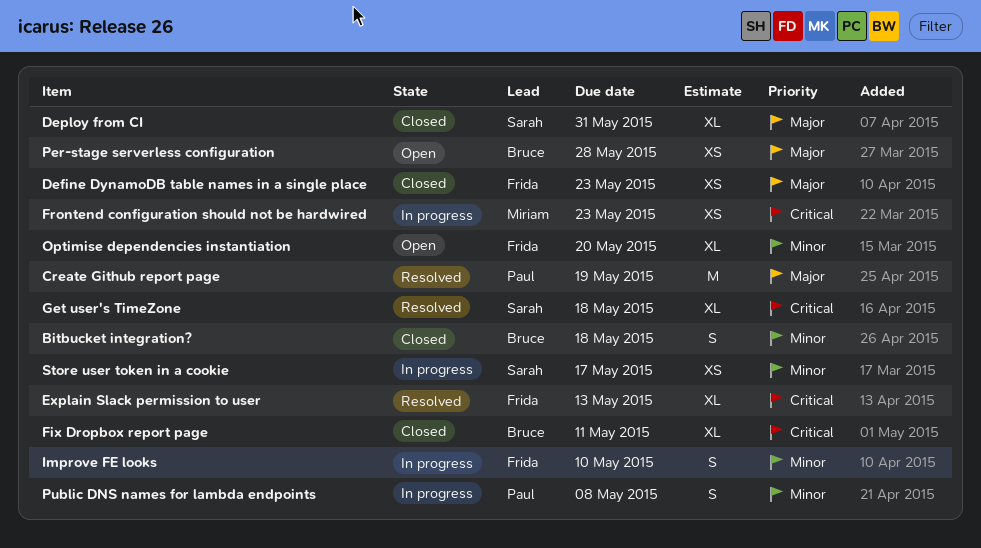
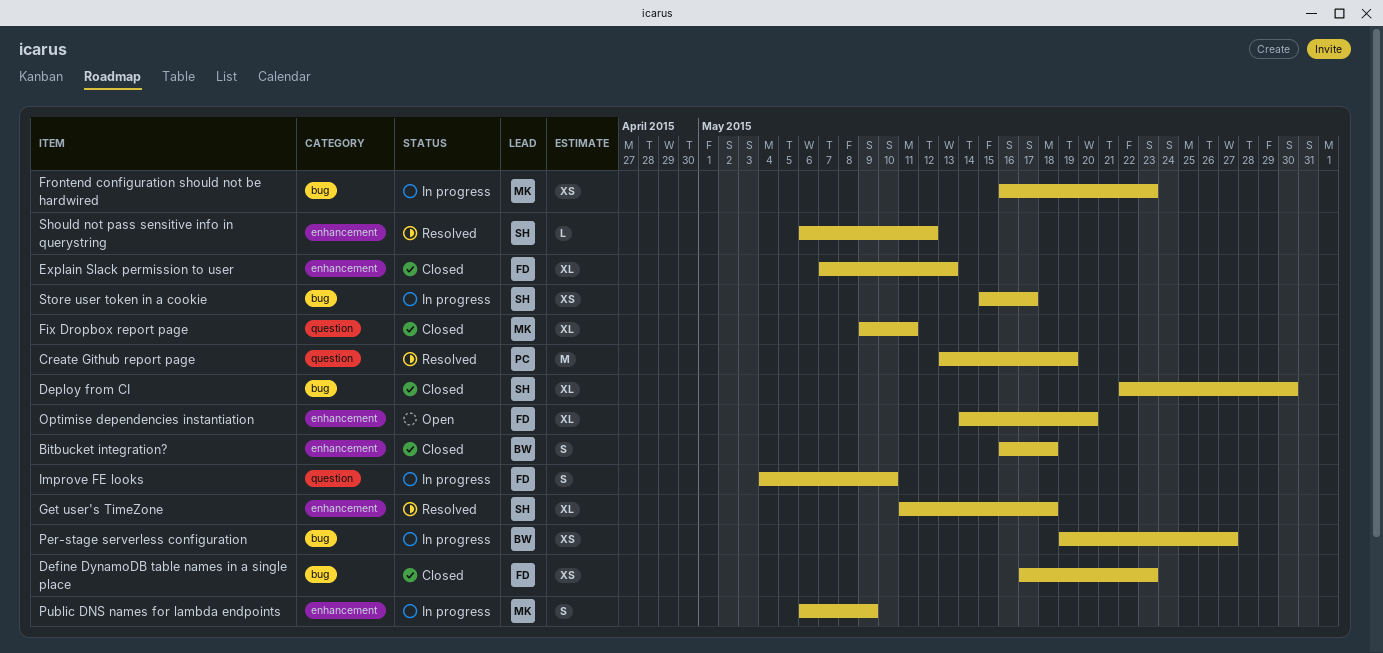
Deploy from CI, due: May 31 -> May 30
Explain Slack permission to user, status: Resolved -> Closed
Fix Dropbox report page, owner: Bruce -> Miriam
Per-stage serverless configuration, status: Open -> In progress
Per-stage serverless configuration, due: May 28 -> May 27
Public DNS names for lambda endpoints, owner: Paul -> Miriam
Public DNS names for lambda endpoints, due: May 8 -> May 9
Should not pass sensitive info in querystring: none -> present

